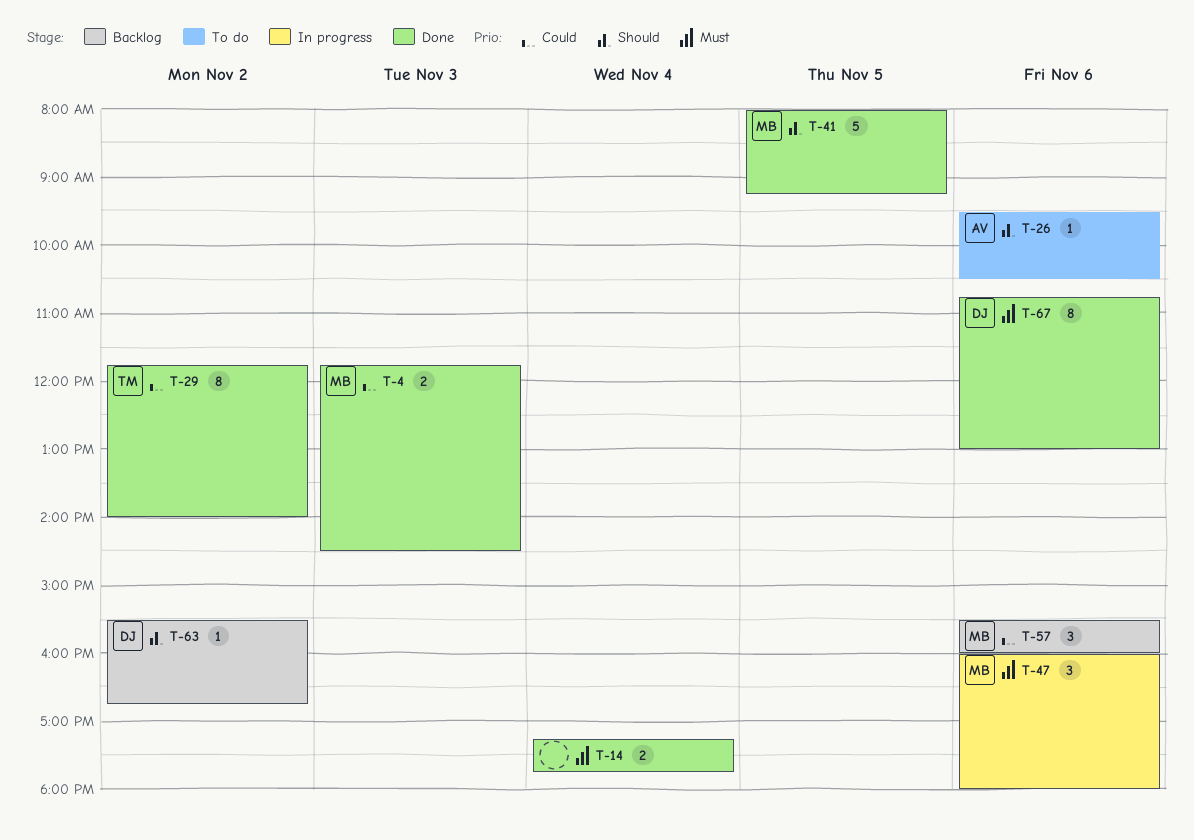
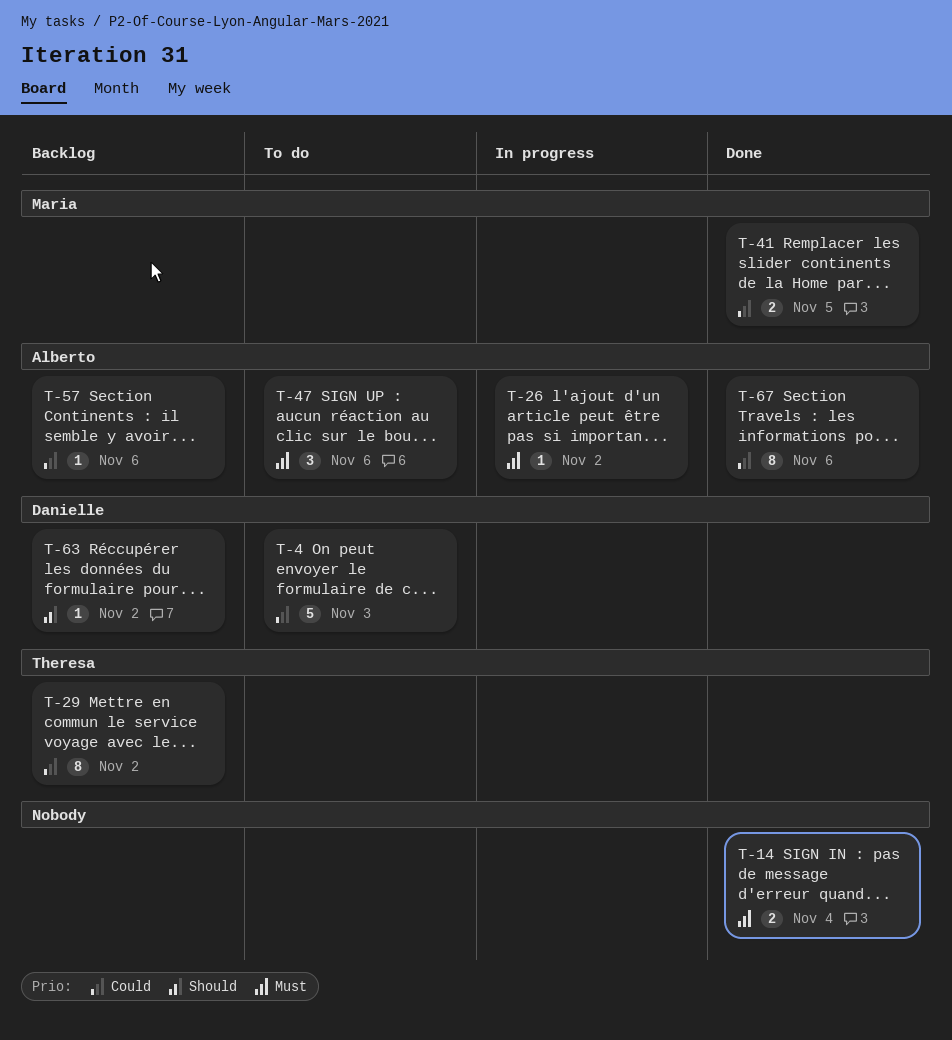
T-4, status: Done -> To do
T-4, owner: Maria -> Danielle
T-4, estimate: 2 -> 5
T-26, status: To do -> In progress
T-26, priority: Should -> Must
T-26, day: Nov 6 -> Nov 2
T-29, status: Done -> Backlog
T-41, priority: Should -> Could
T-41, estimate: 5 -> 2
T-47, status: In progress -> To do
T-47, owner: Maria -> Alberto
T-57, owner: Maria -> Alberto
T-57, estimate: 3 -> 1
T-67, owner: Danielle -> Alberto
T-67, priority: Must -> Could

